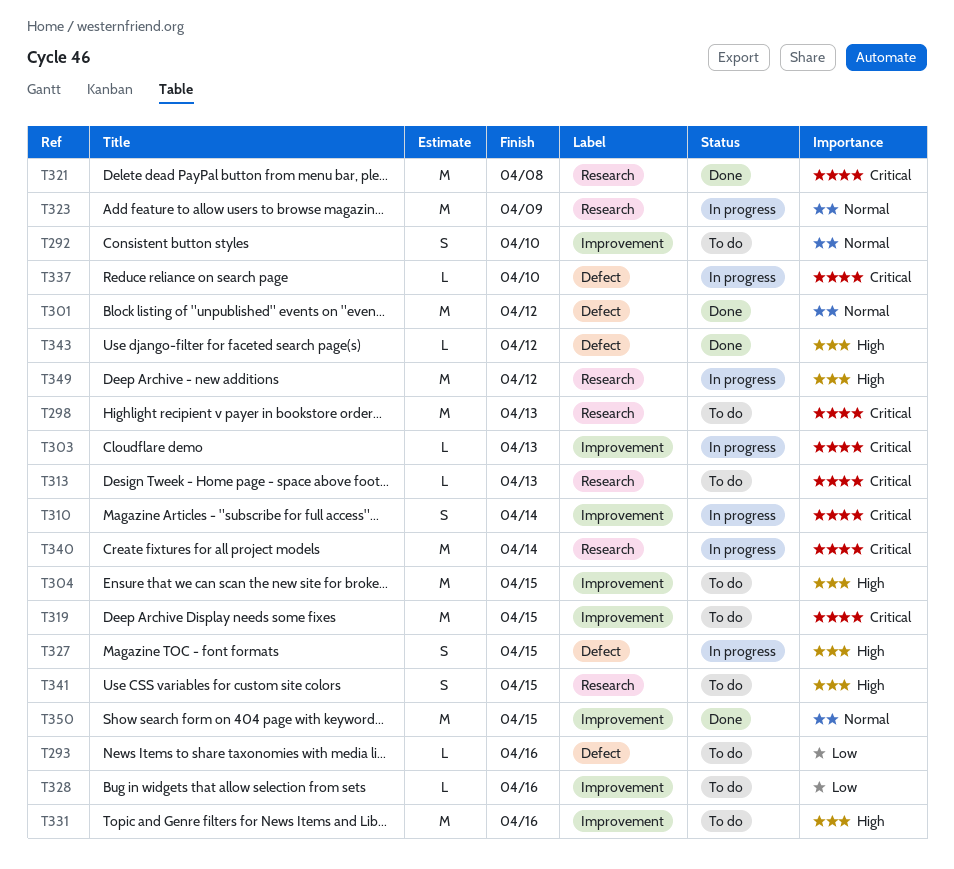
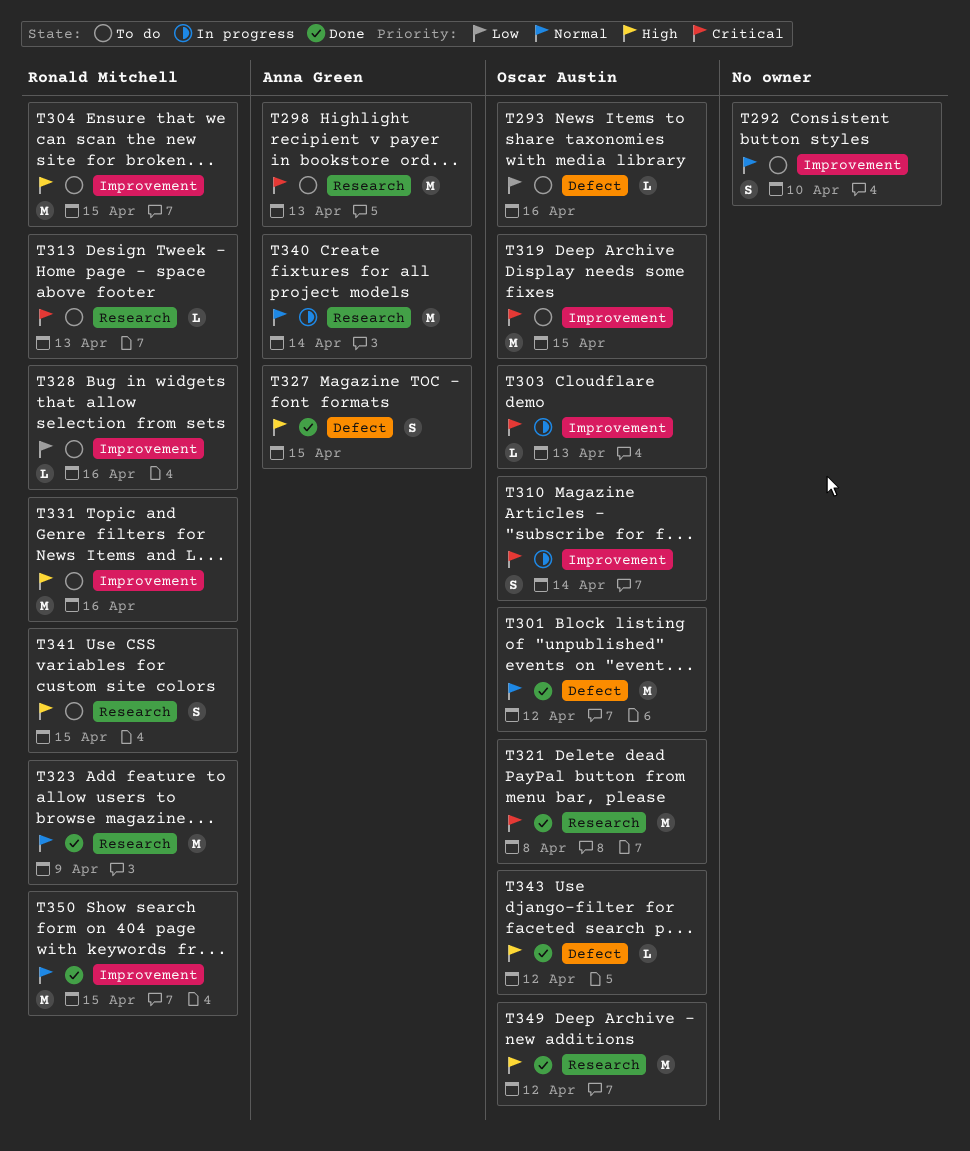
T323, status: In progress -> Done
T327, status: In progress -> Done
T337: present -> none
T340, priority: Critical -> Normal
T349, status: In progress -> Done

